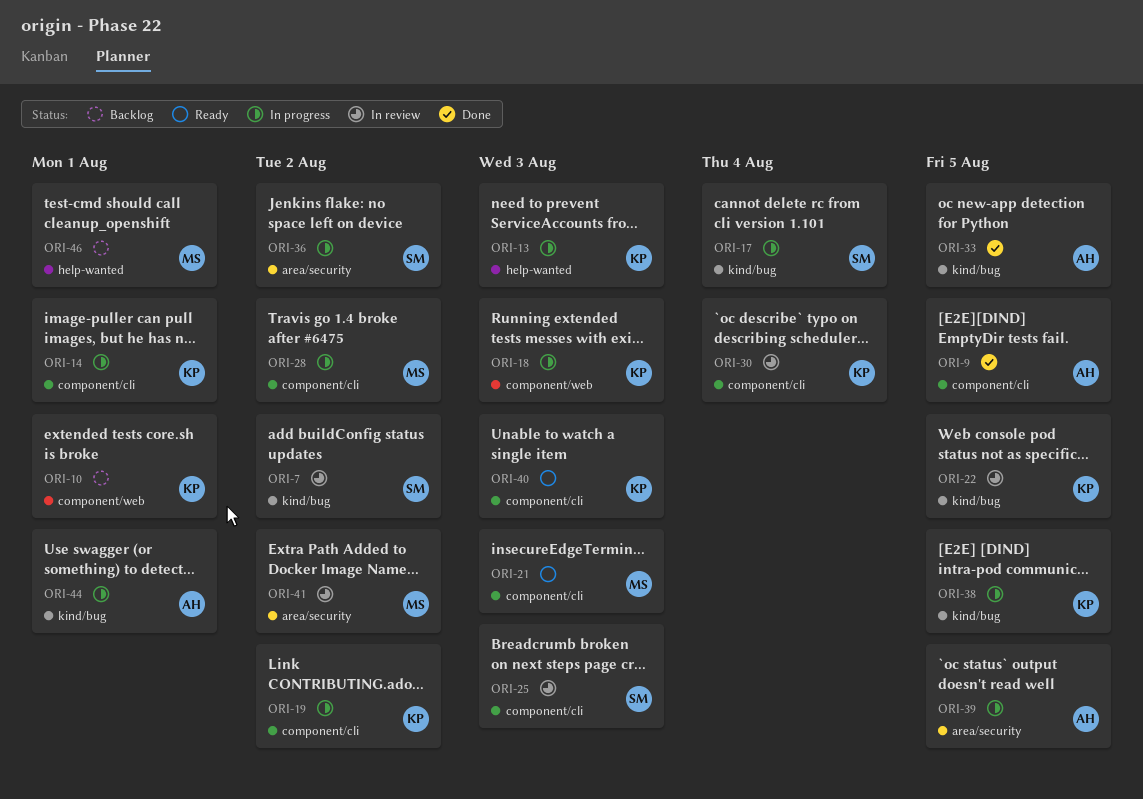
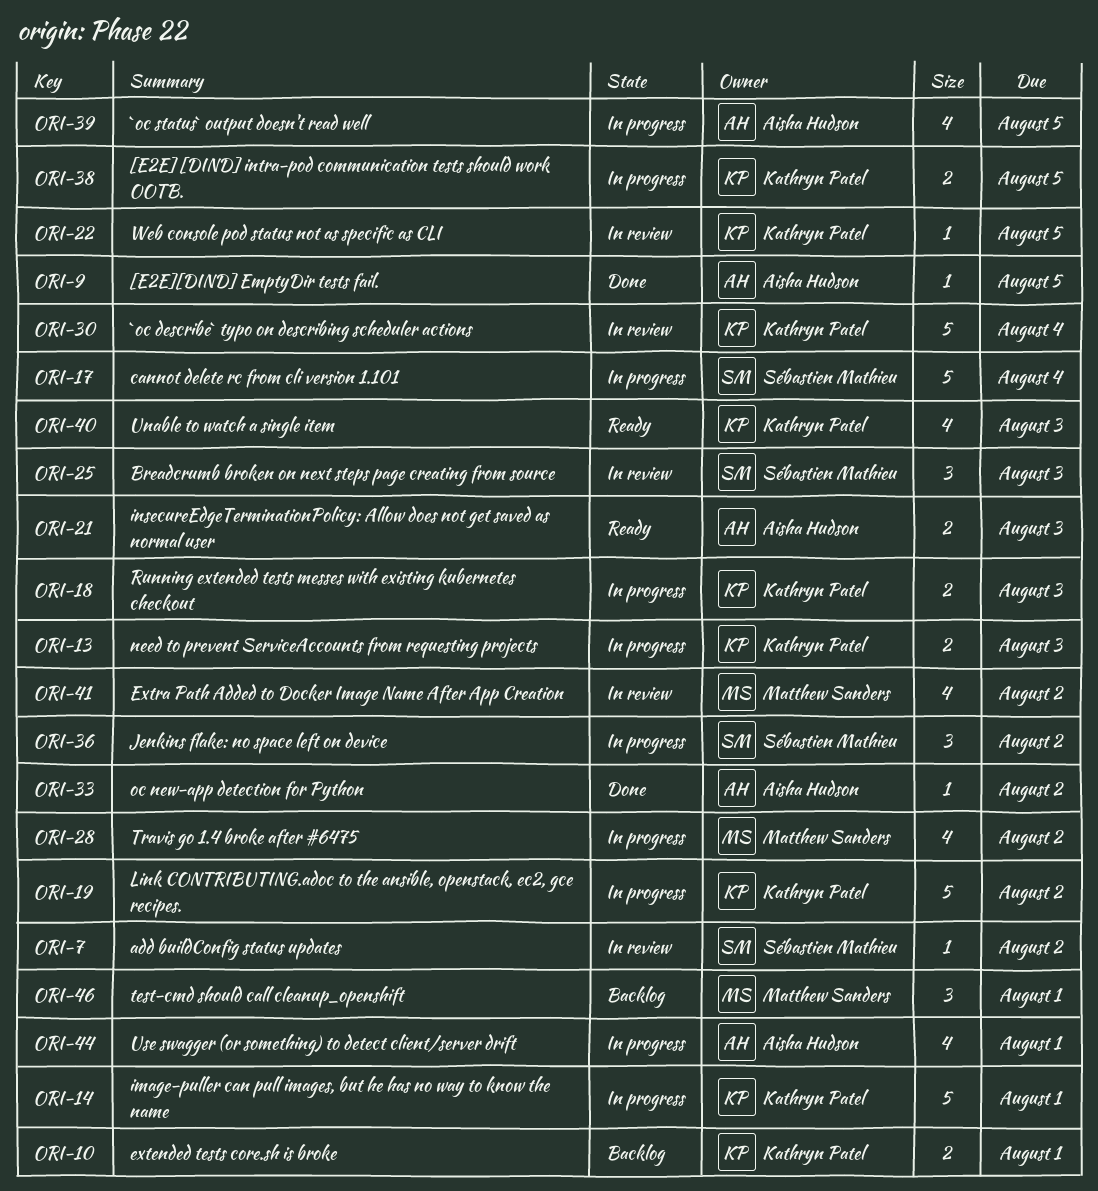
ORI-21, owner: Matthew Sanders -> Aisha Hudson
ORI-33, due: Aug 5 -> Aug 2

